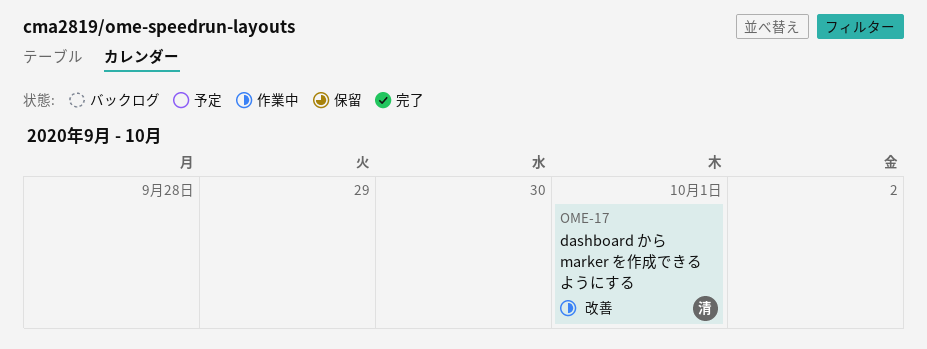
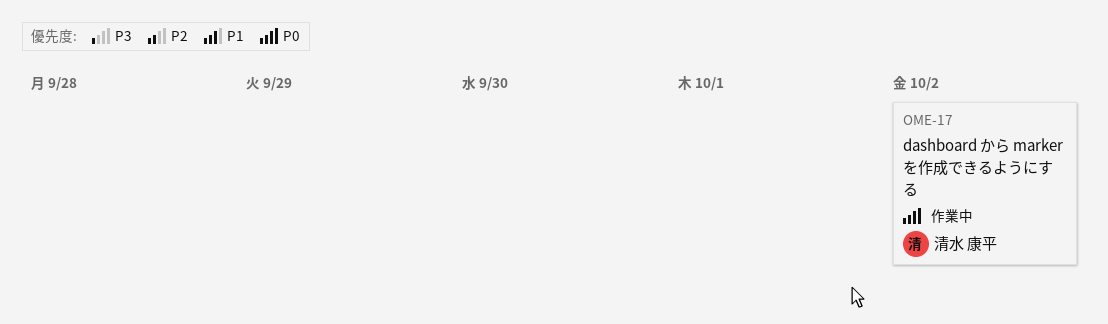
OME-17, due: Oct 1 -> Oct 2

